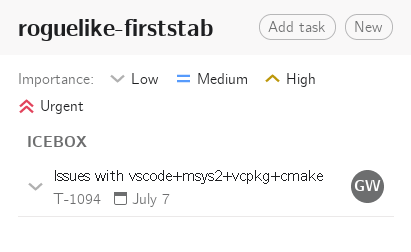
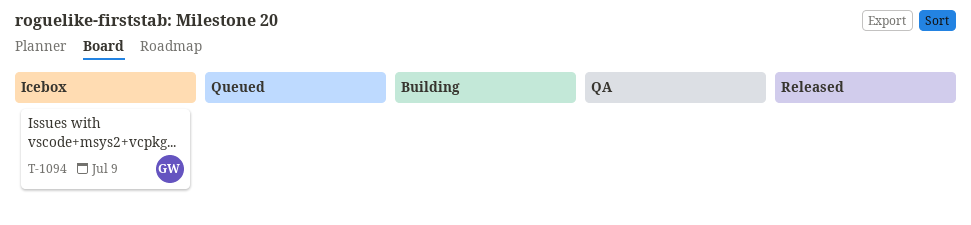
T-1094, due: Jul 7 -> Jul 9

